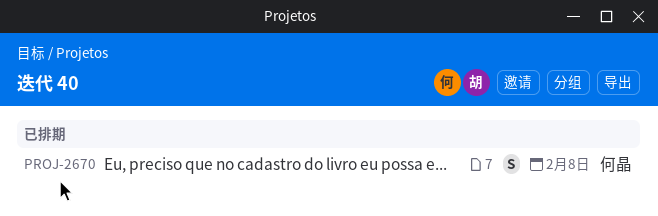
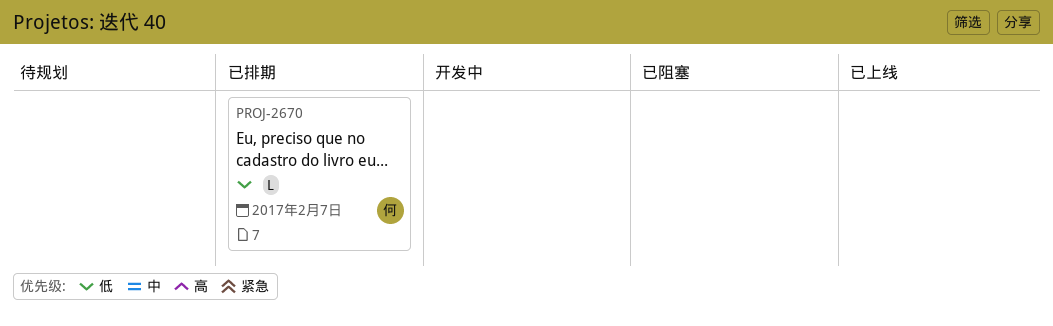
PROJ-2670, estimate: S -> L
PROJ-2670, due: Feb 8 -> Feb 7

